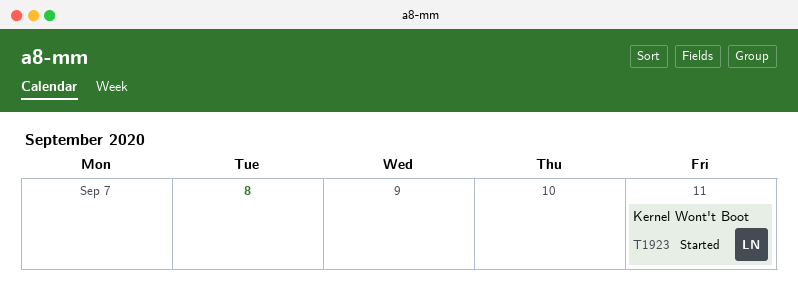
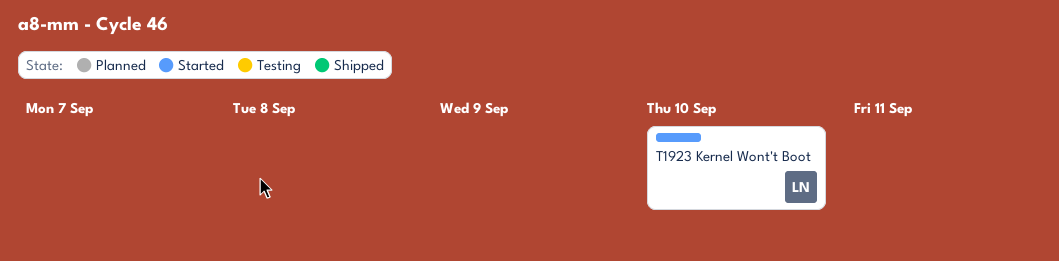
T1923, due: Sep 11 -> Sep 10

